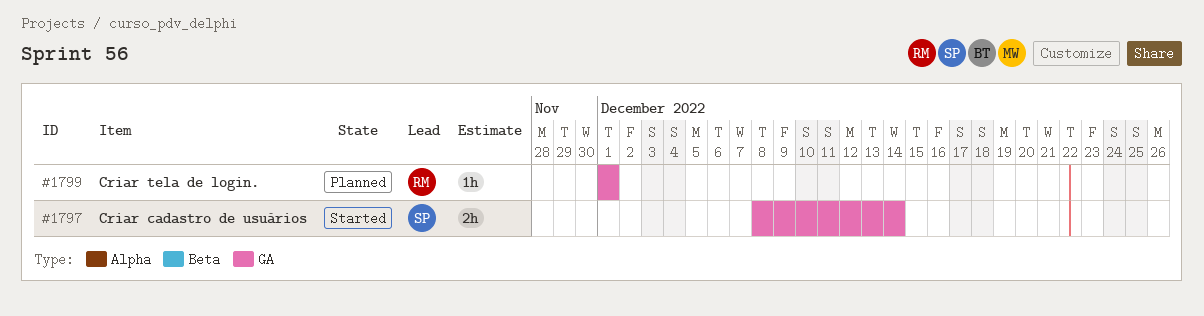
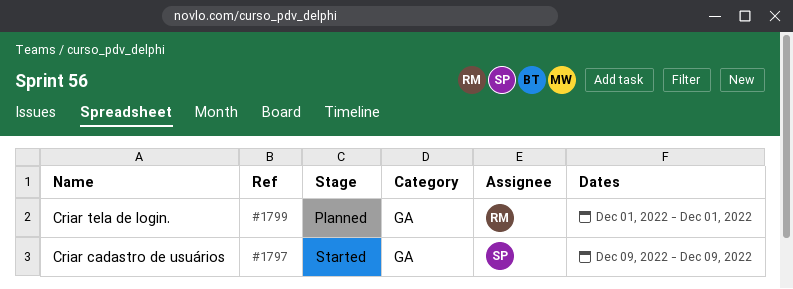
#1797, start: Dec 8 -> Dec 9
#1797, due: Dec 14 -> Dec 9

